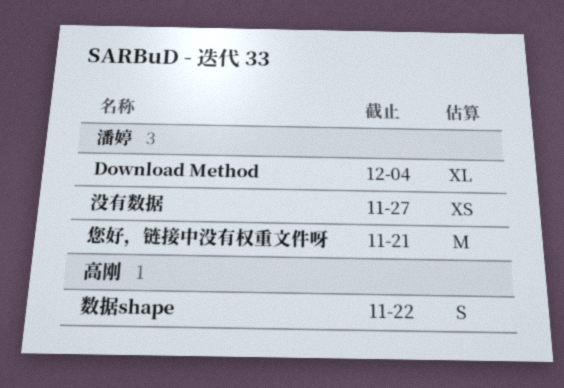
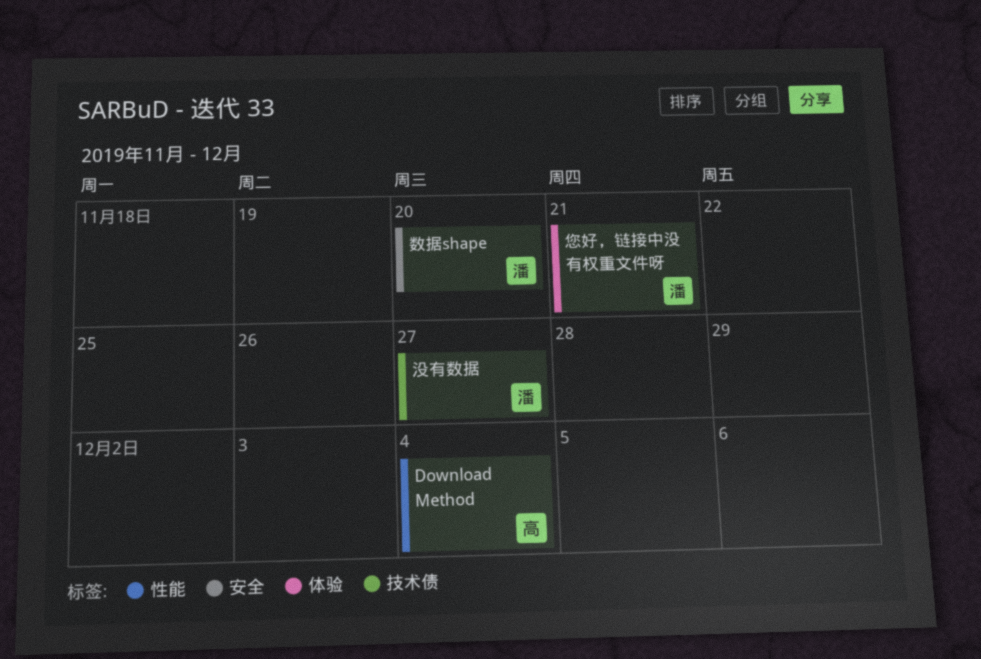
Download Method, owner: 潘婷 -> 高刚
数据shape, owner: 高刚 -> 潘婷
数据shape, due: Nov 22 -> Nov 20

